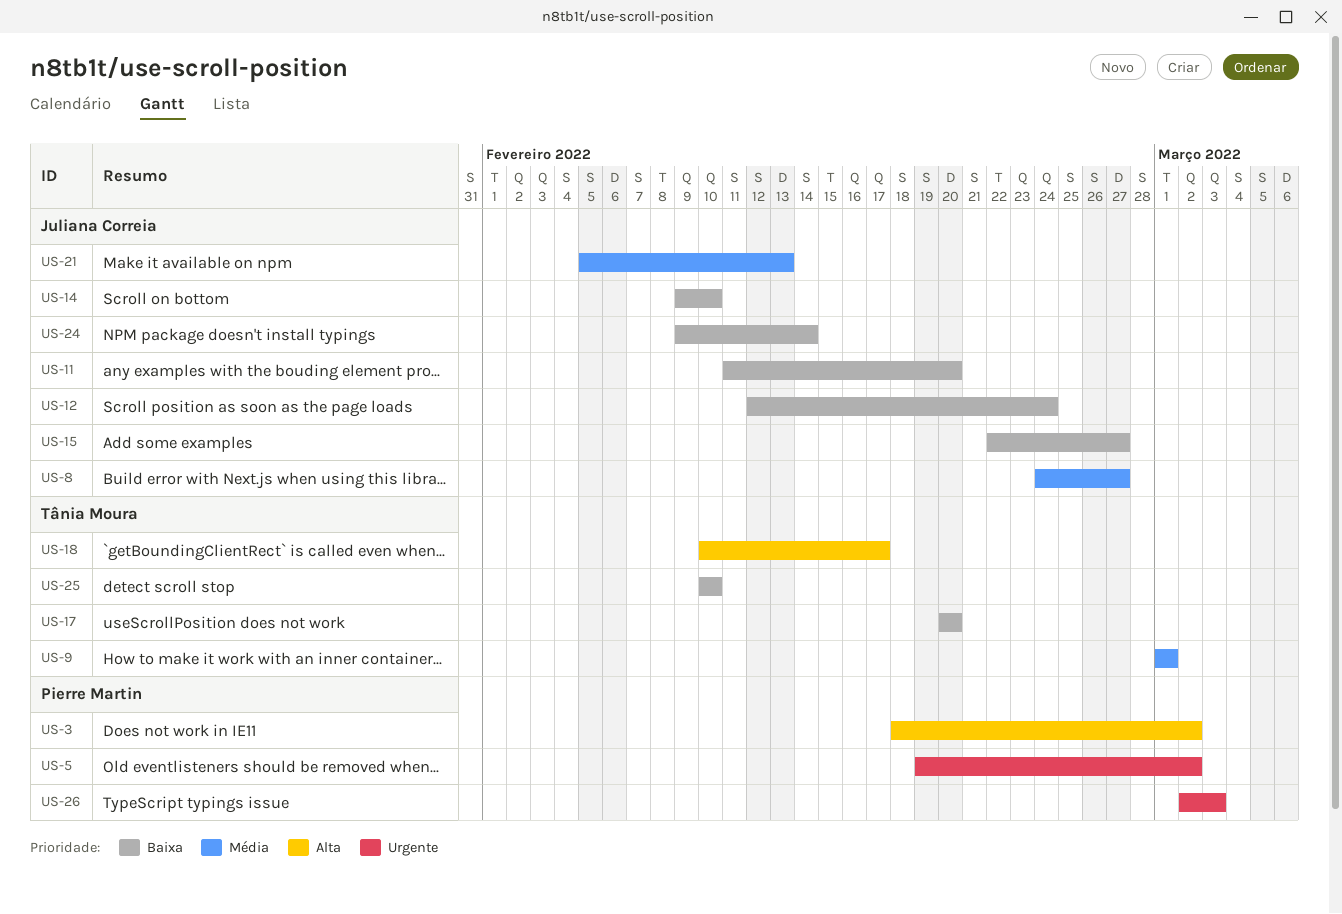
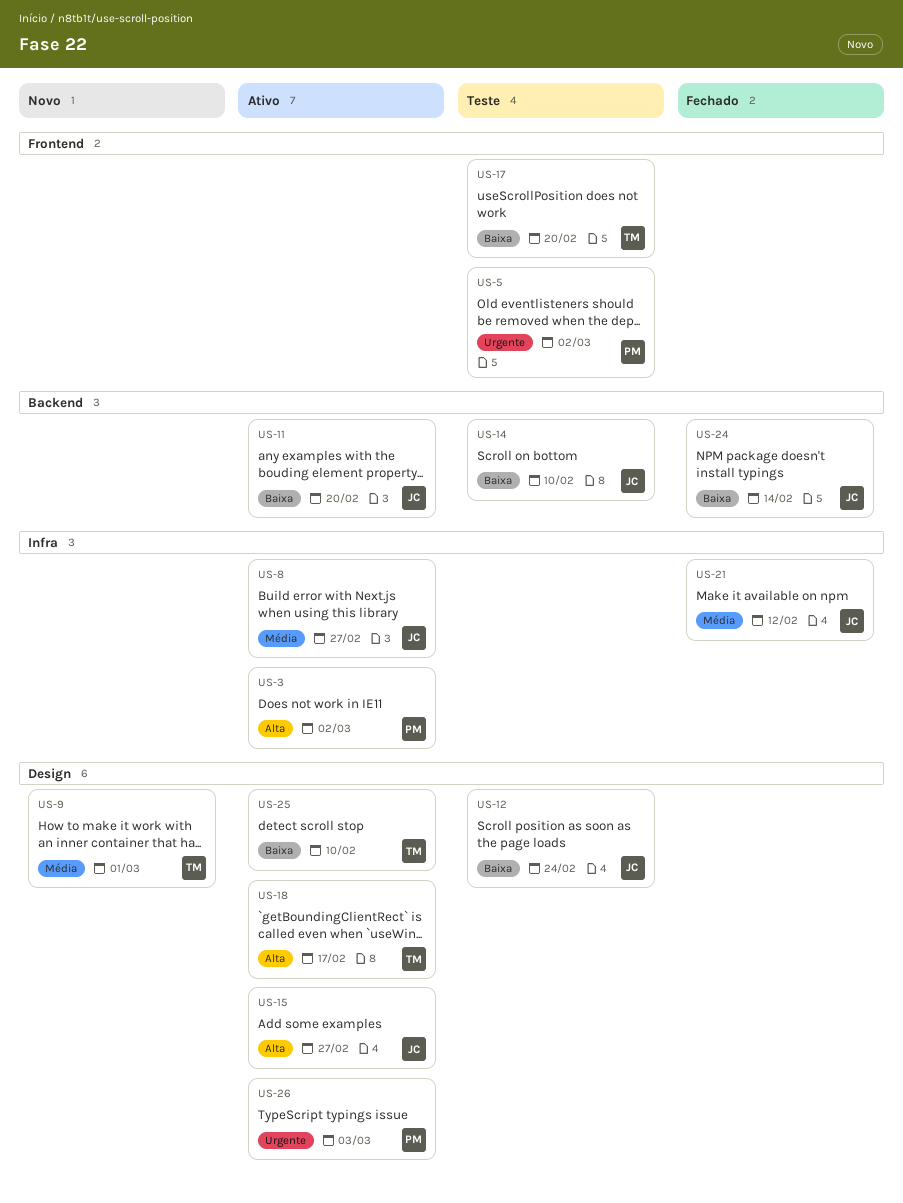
US-15, priority: Baixa -> Alta
US-21, due: Feb 13 -> Feb 12

